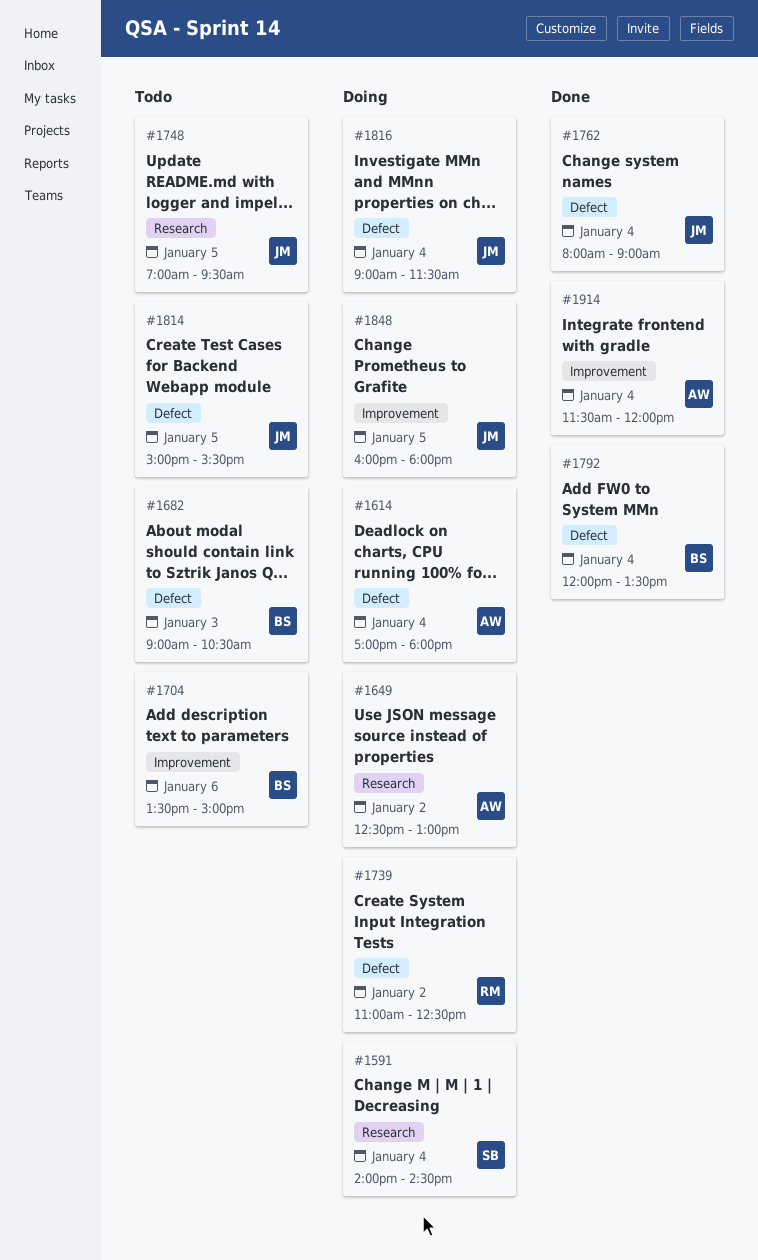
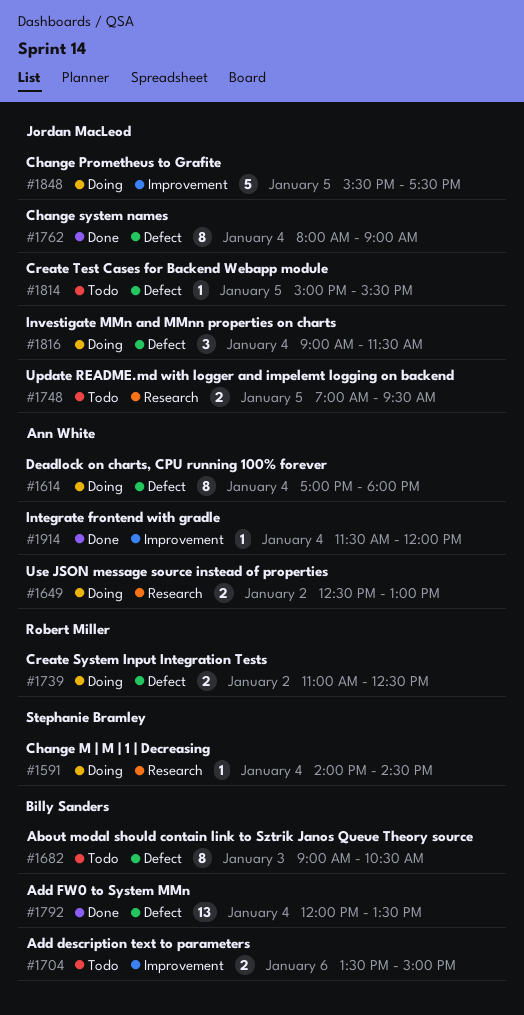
#1848, begins: 16:00 -> 15:30
#1848, ends: 18:00 -> 17:30

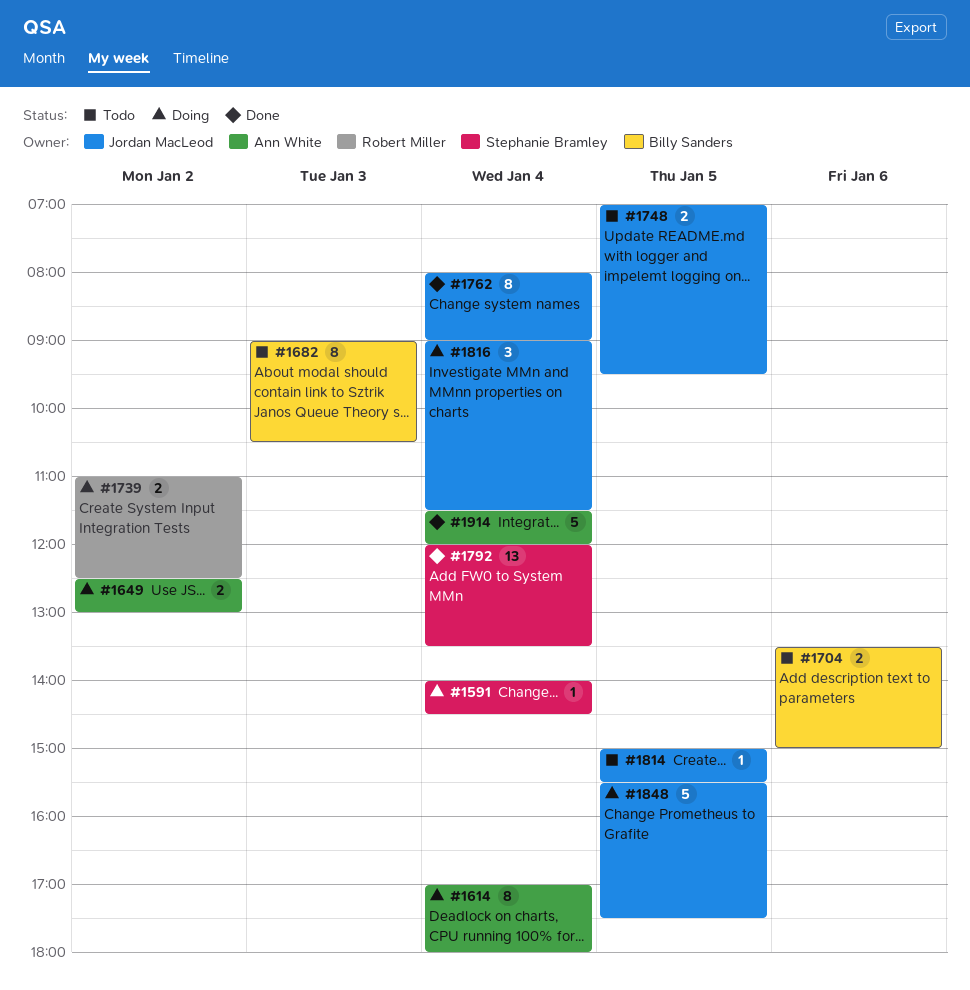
#1792, owner: Billy Sanders -> Stephanie Bramley
#1914, estimate: 1 -> 5

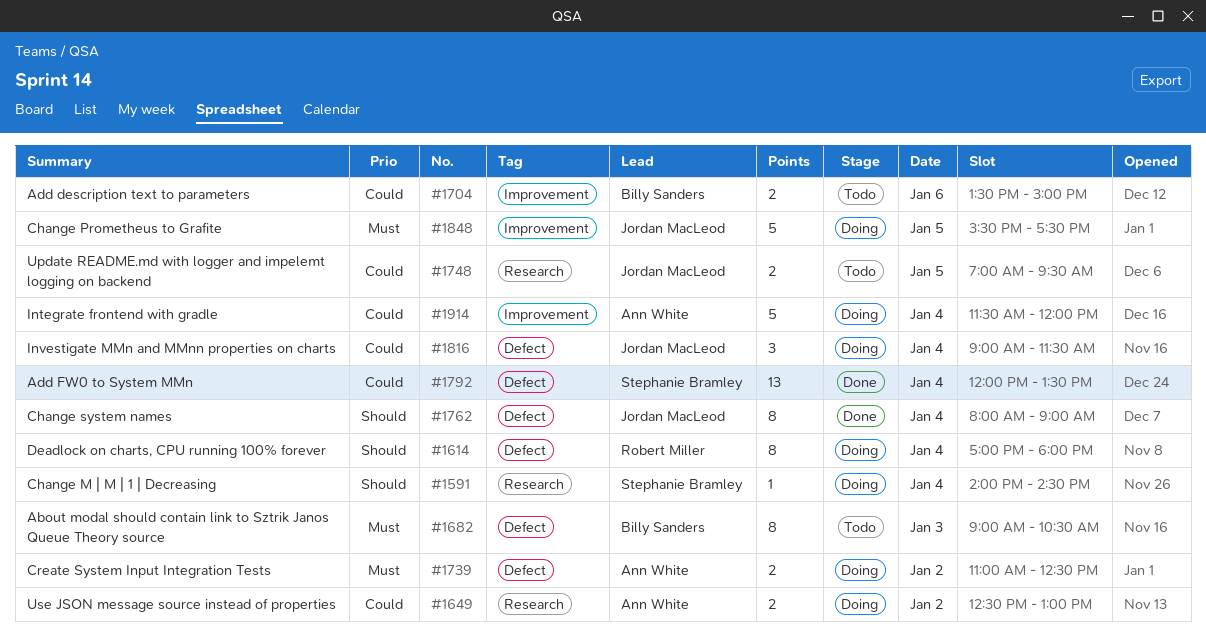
#1614, owner: Ann White -> Robert Miller
#1739, owner: Robert Miller -> Ann White
#1814: present -> none
#1914, status: Done -> Doing

